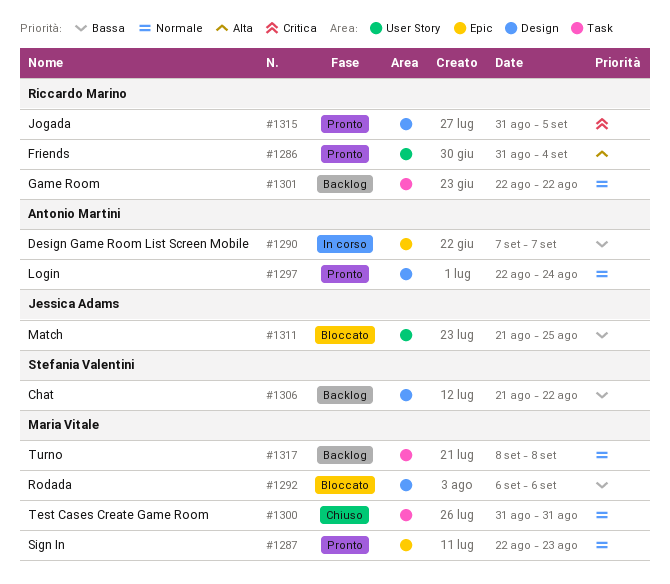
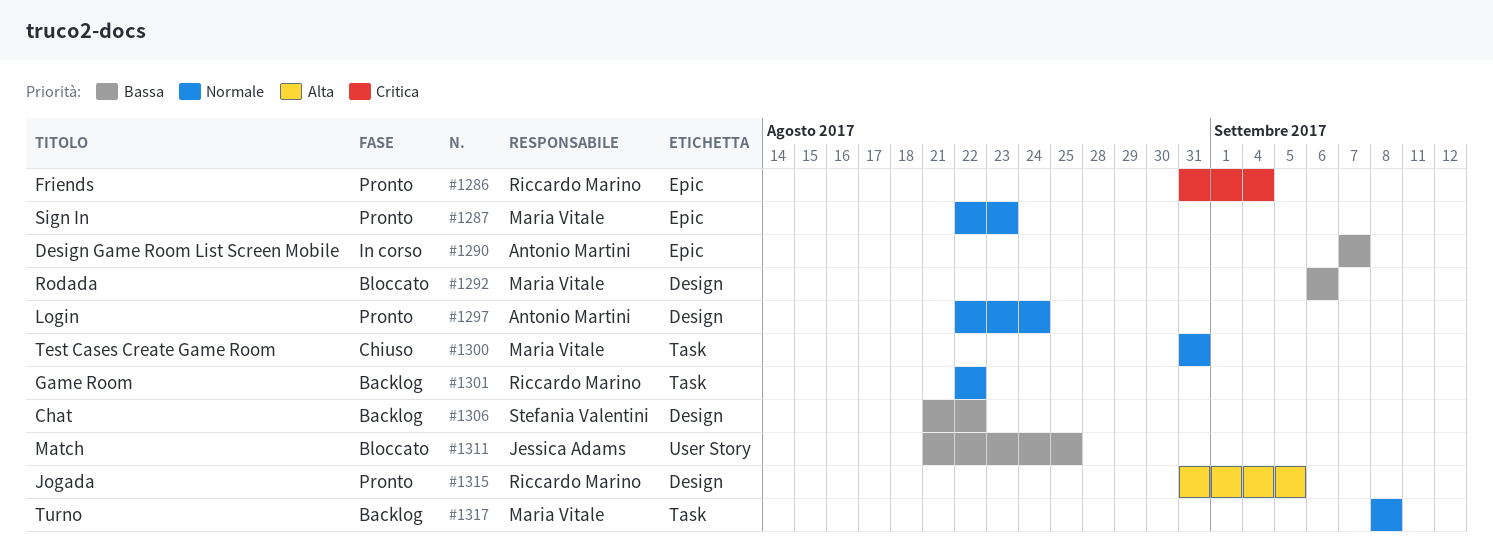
#1286, priority: Alta -> Critica
#1286, label: User Story -> Epic
#1315, priority: Critica -> Alta

